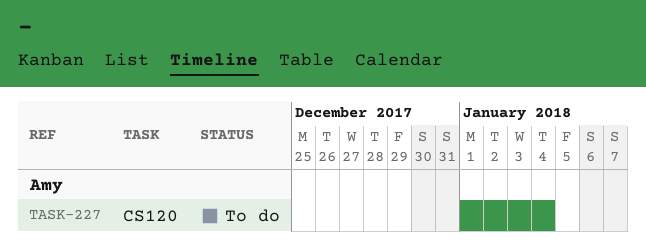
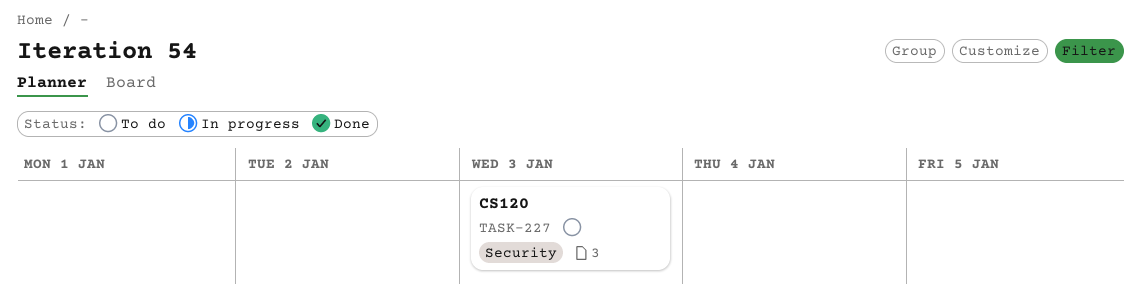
TASK-227, due: Jan 4 -> Jan 3

